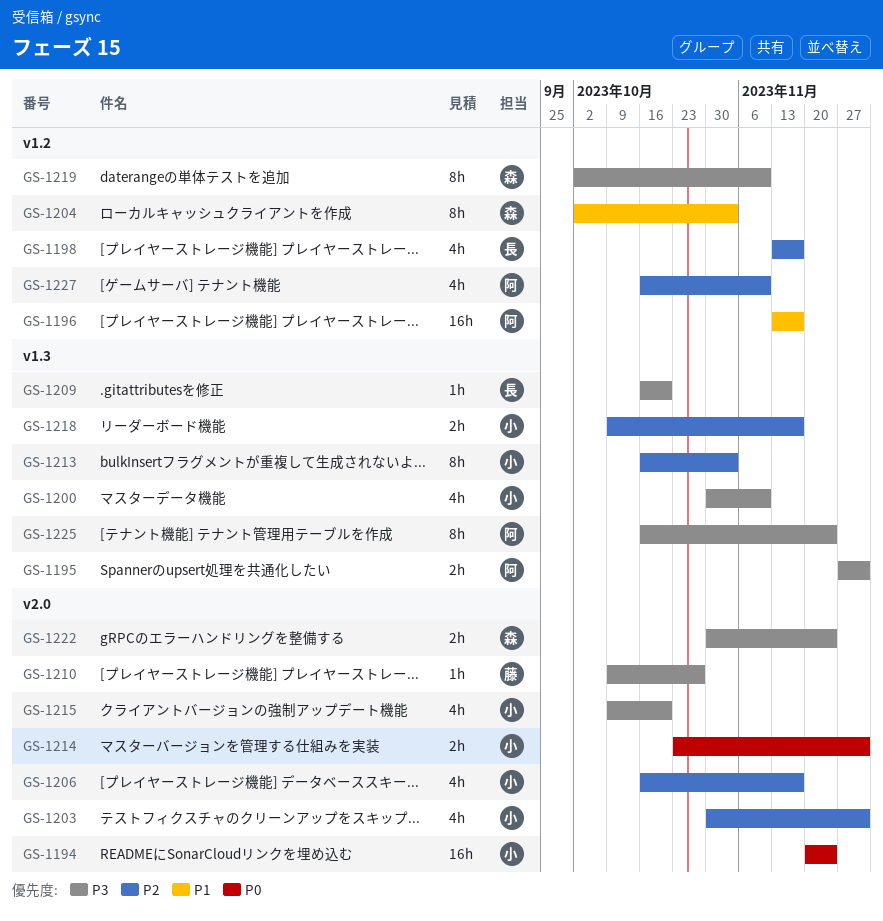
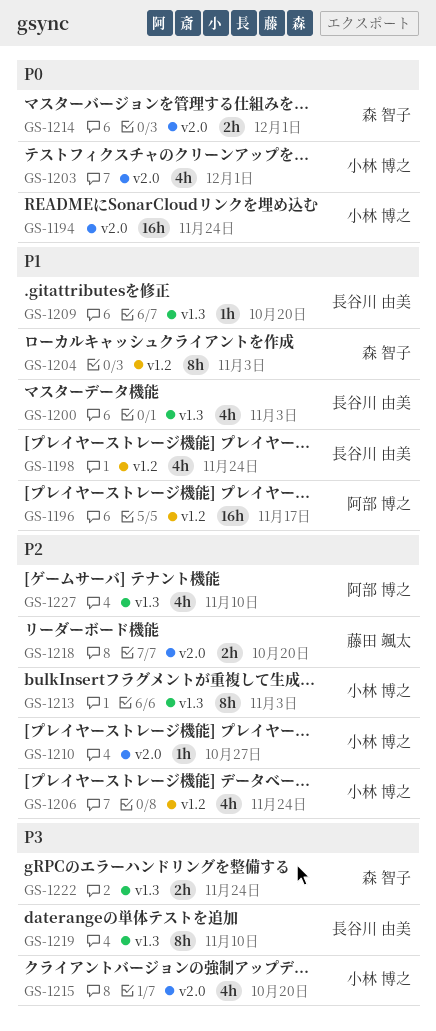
GS-1195: present -> none
GS-1198, priority: P2 -> P1
GS-1198, due: Nov 17 -> Nov 24
GS-1200, owner: 小林 博之 -> 長谷川 由美
GS-1200, priority: P3 -> P1
GS-1200, due: Nov 10 -> Nov 3
GS-1203, priority: P2 -> P0
GS-1206, label: v2.0 -> v1.2
GS-1206, due: Nov 17 -> Nov 24
GS-1209, priority: P3 -> P1
GS-1210, owner: 藤田 颯太 -> 小林 博之
GS-1210, priority: P3 -> P2
GS-1214, owner: 小林 博之 -> 森 智子
GS-1218, owner: 小林 博之 -> 藤田 颯太
GS-1218, label: v1.3 -> v2.0
GS-1218, due: Nov 17 -> Oct 20
GS-1219, owner: 森 智子 -> 長谷川 由美
GS-1219, label: v1.2 -> v1.3
GS-1222, label: v2.0 -> v1.3
GS-1225: present -> none
GS-1227, label: v1.2 -> v1.3

